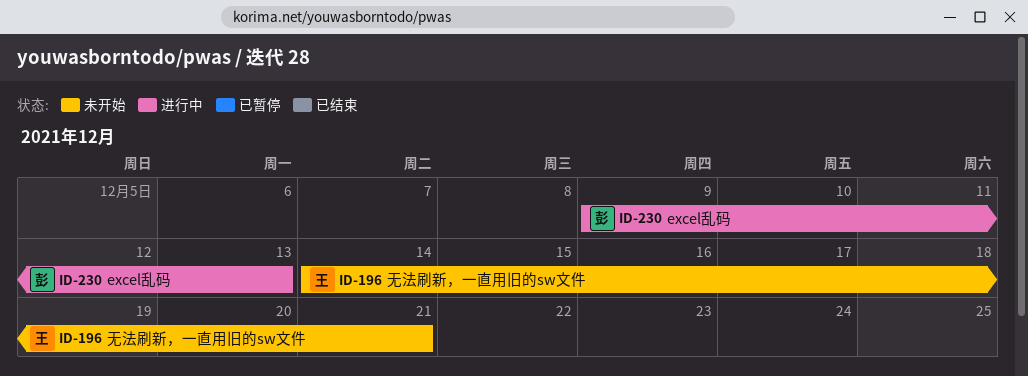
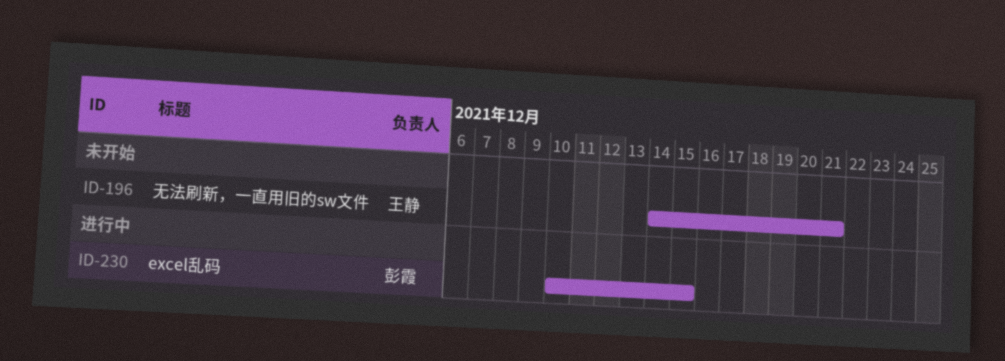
ID-230, start: Dec 9 -> Dec 10
ID-230, due: Dec 13 -> Dec 15

